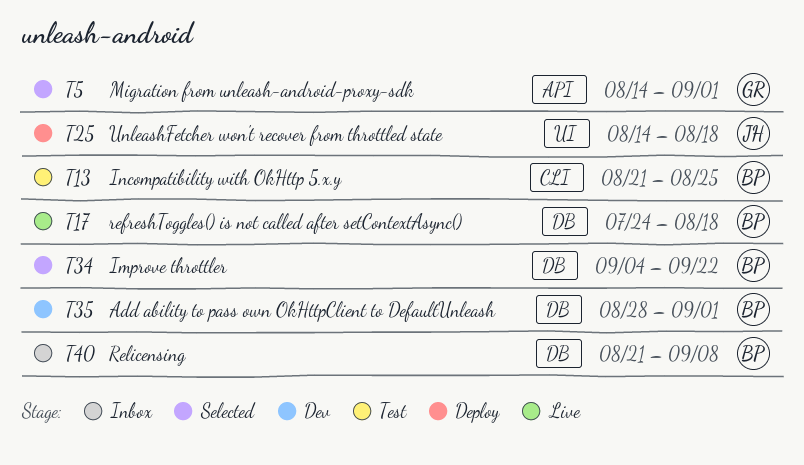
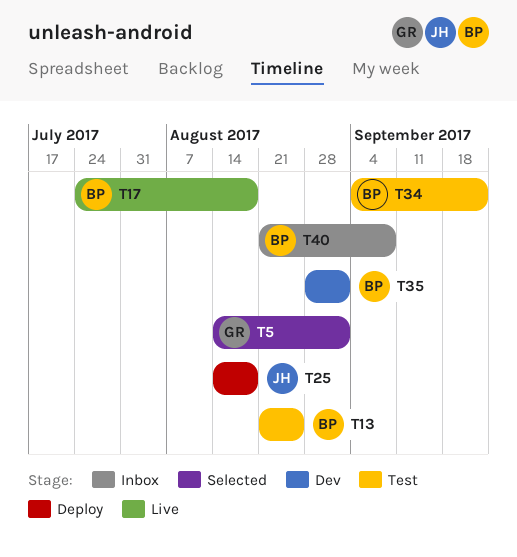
T34, status: Selected -> Test

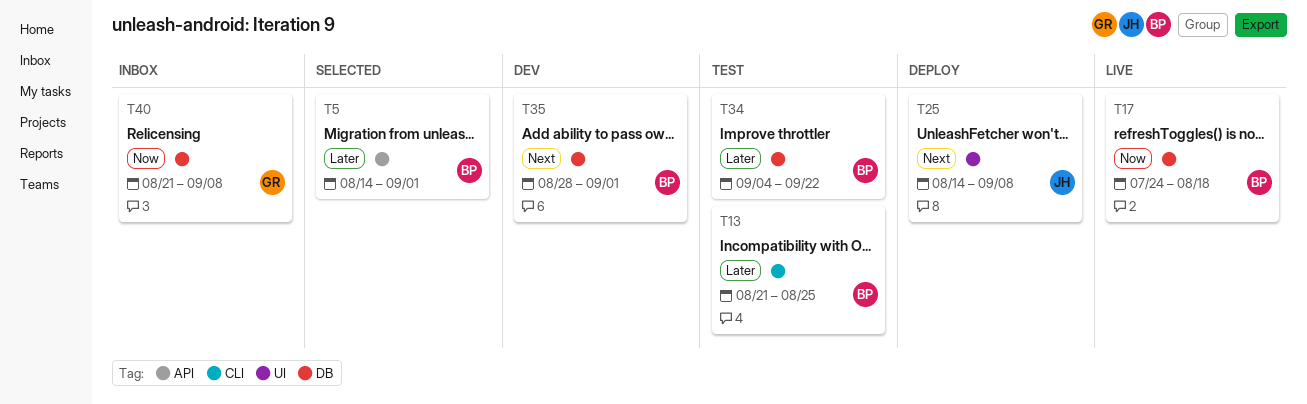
T5, owner: GR -> BP
T25, due: Aug 18 -> Sep 8
T40, owner: BP -> GR

